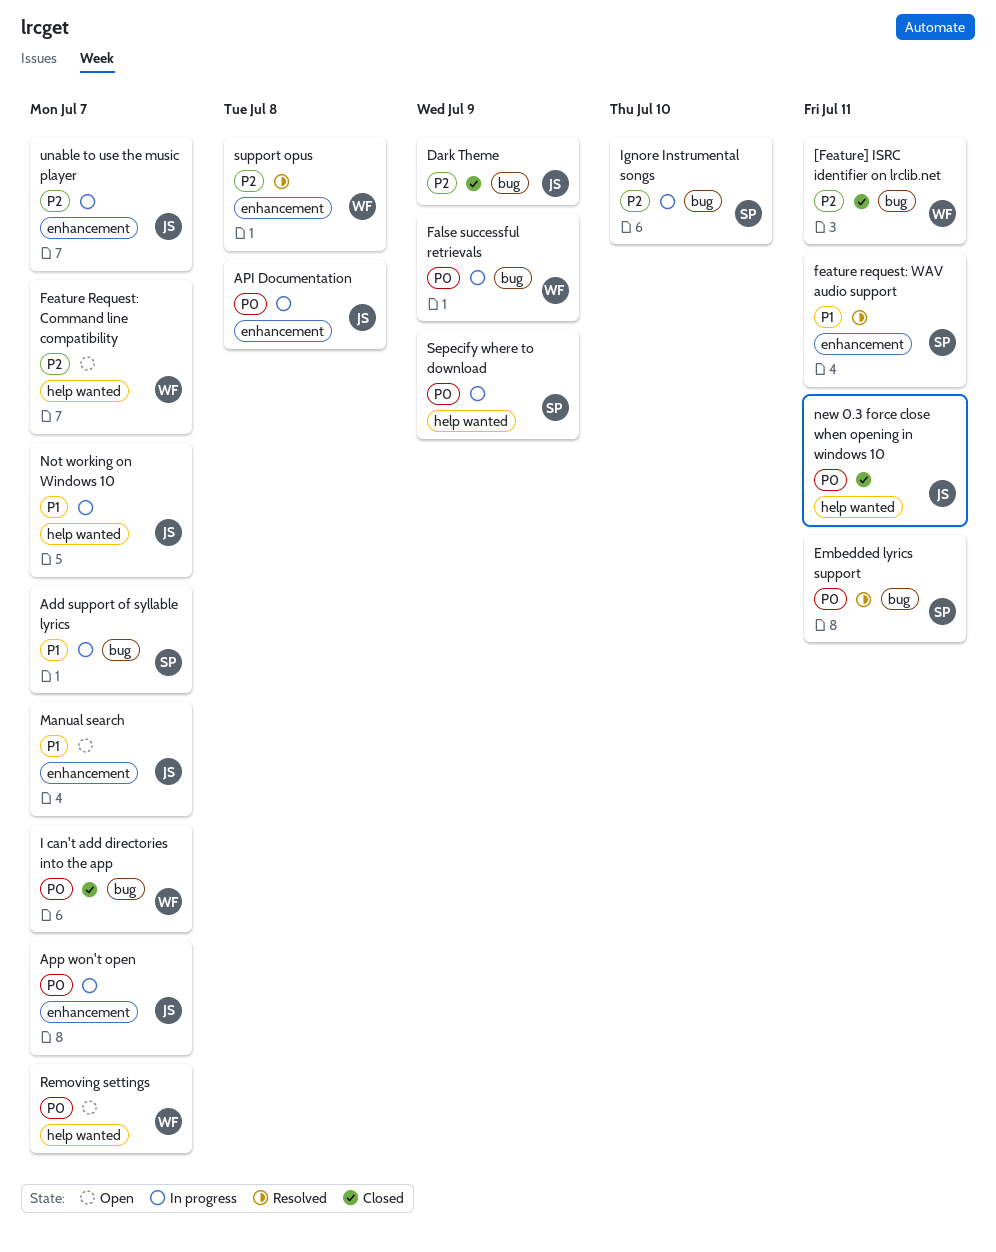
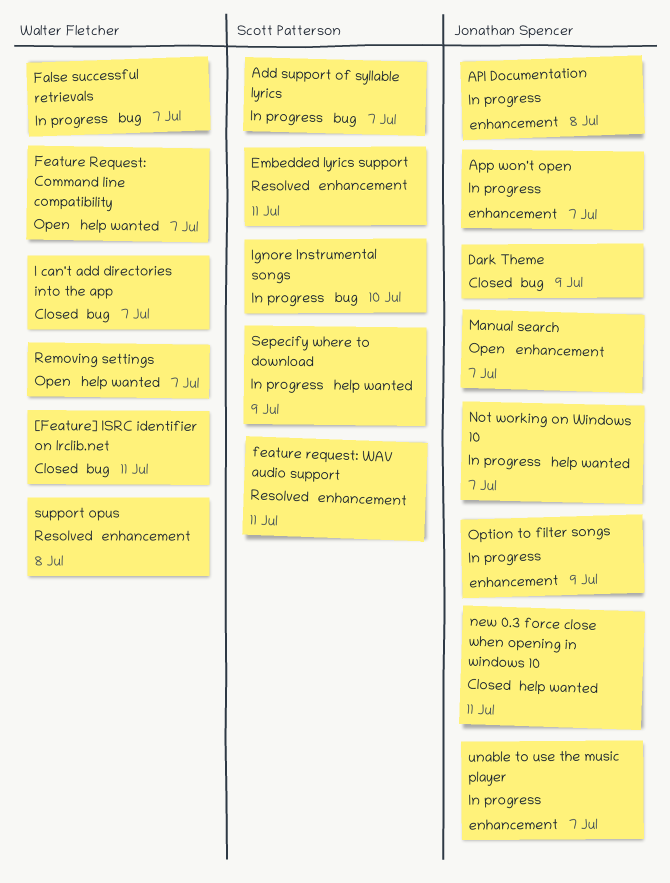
Embedded lyrics support, label: bug -> enhancement
False successful retrievals, due: Jul 9 -> Jul 7
Option to filter songs: none -> present

